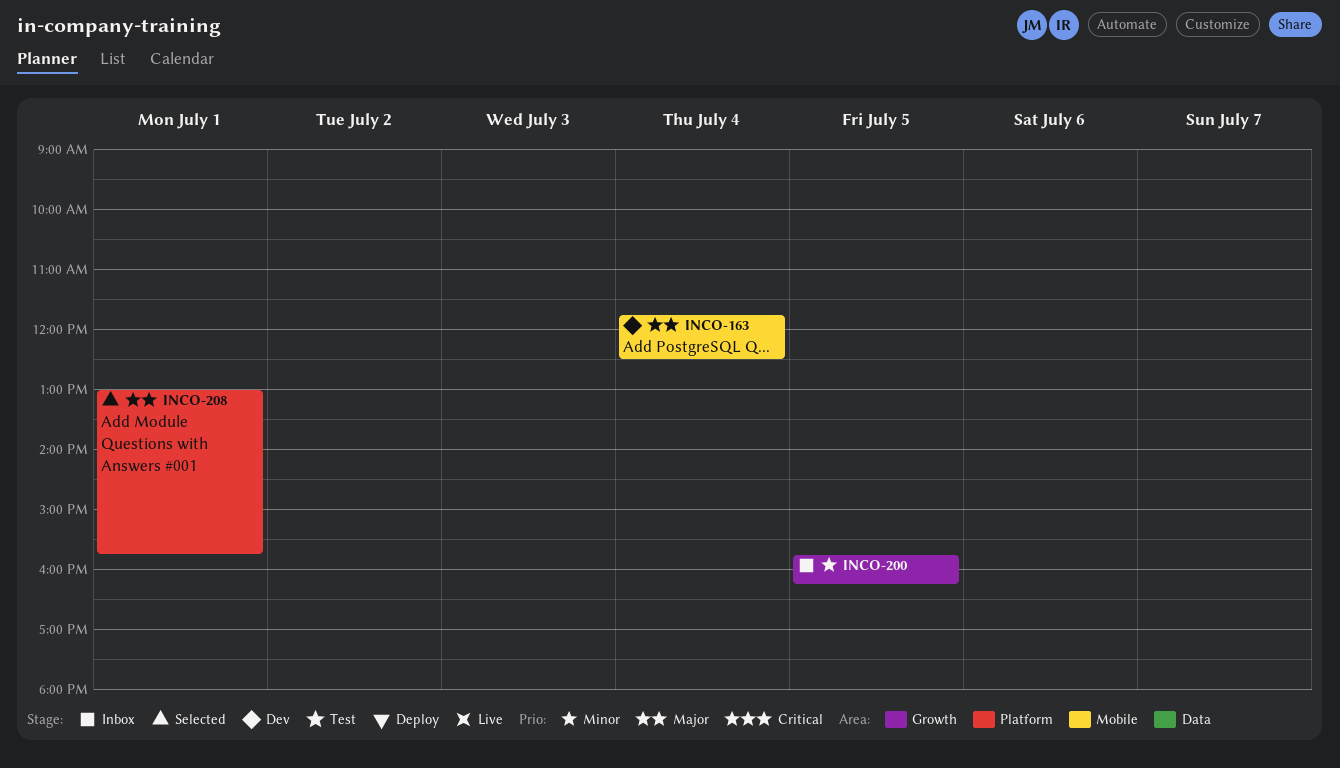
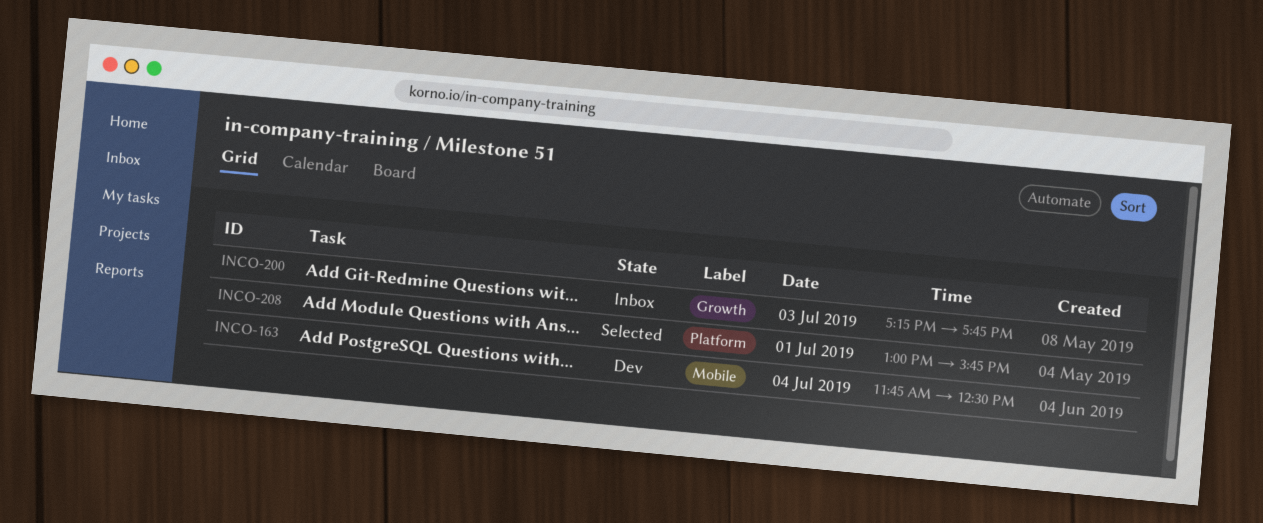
INCO-200, day: Jul 5 -> Jul 3
INCO-200, begins: 15:45 -> 17:15
INCO-200, ends: 16:15 -> 17:45

